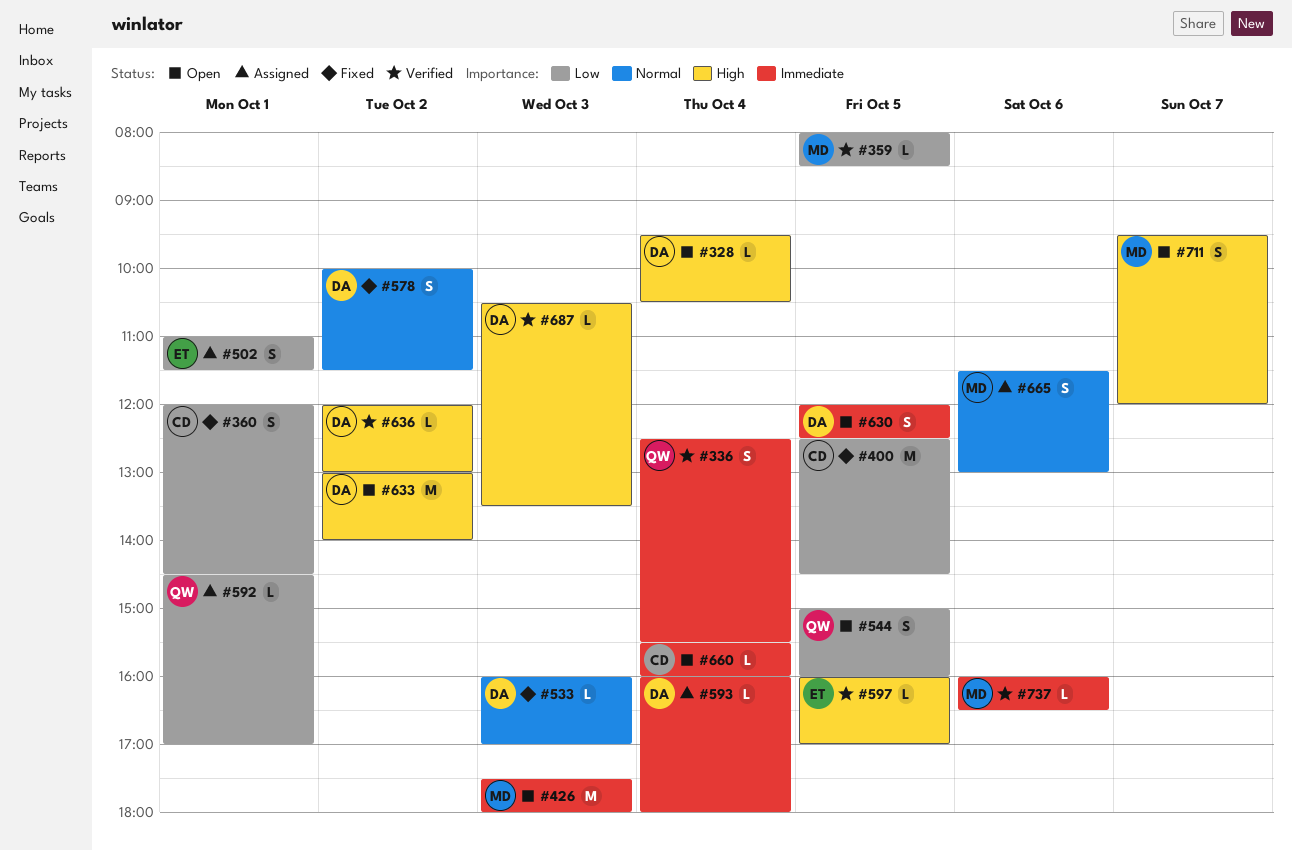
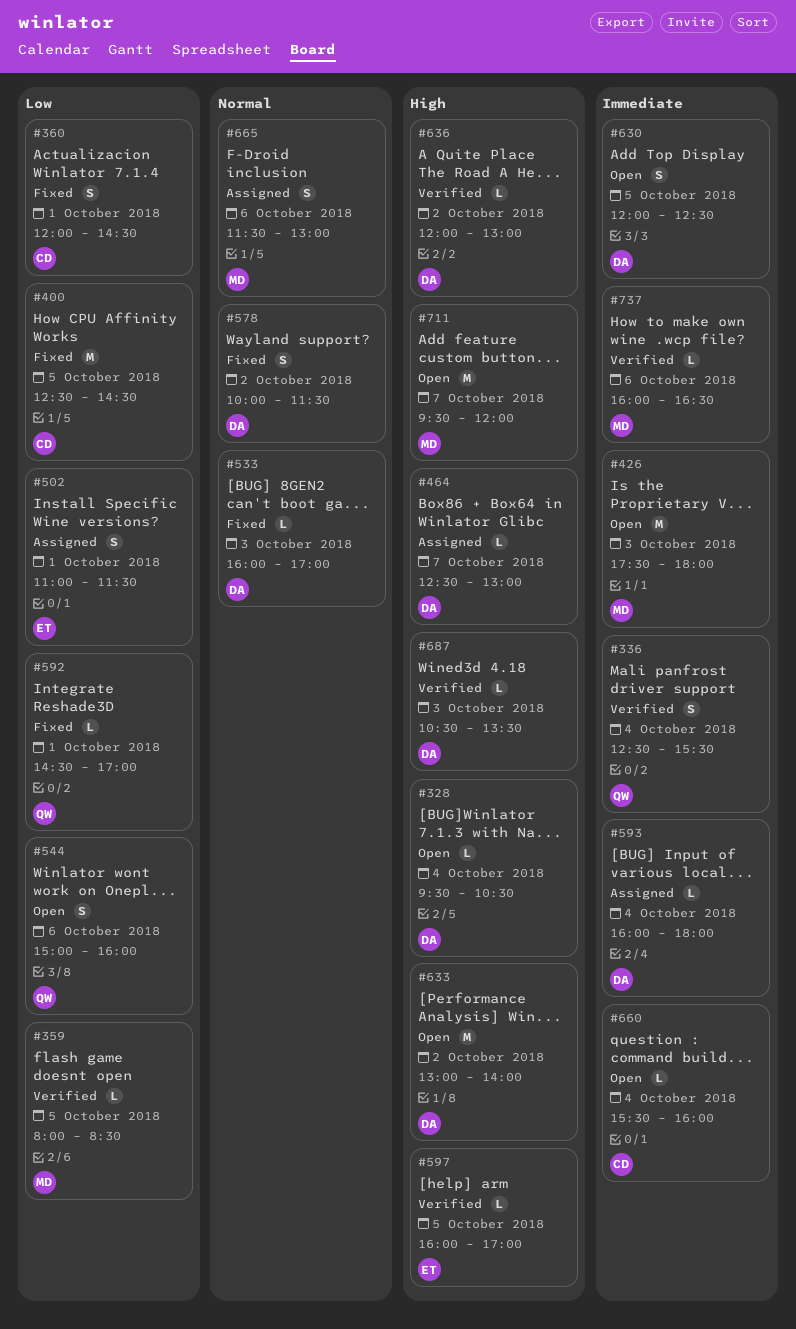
#464: none -> present
#544, day: Oct 5 -> Oct 6
#592, status: Assigned -> Fixed
#711, estimate: S -> M

